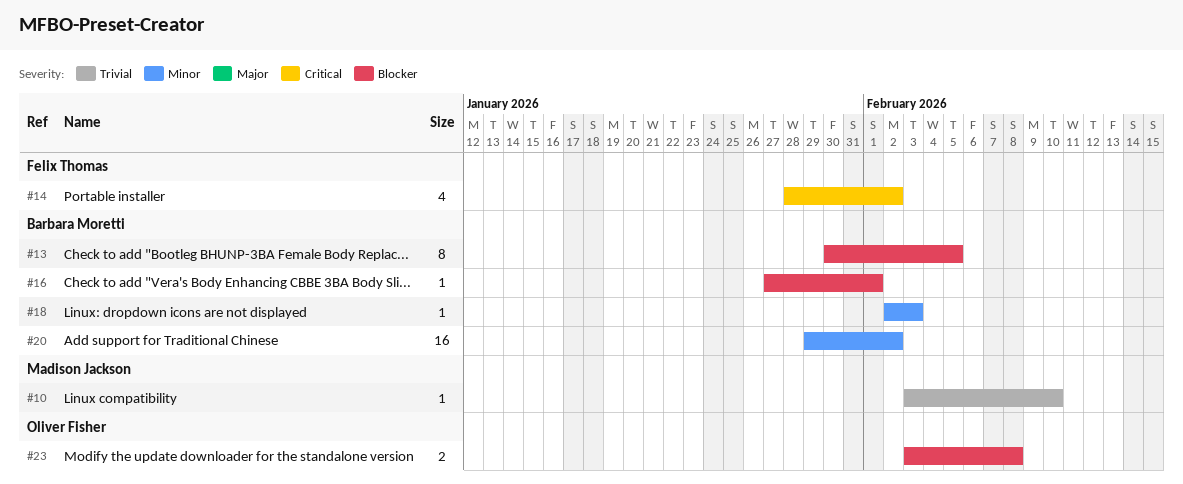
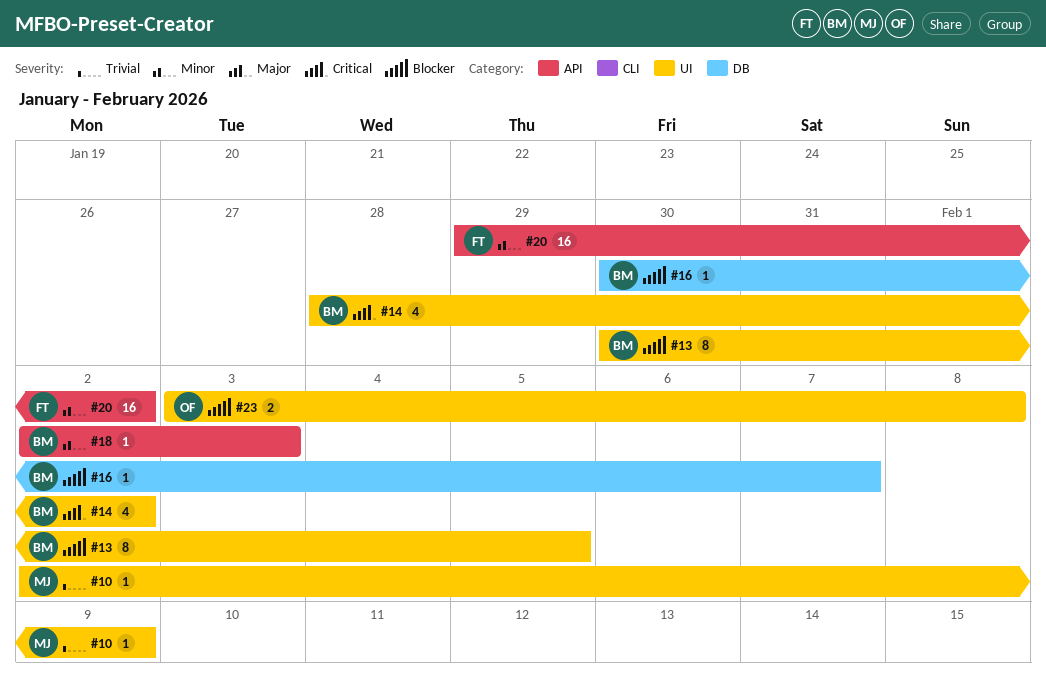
#10, start: Feb 3 -> Feb 2
#10, due: Feb 10 -> Feb 9
#14, owner: Felix Thomas -> Barbara Moretti
#16, start: Jan 27 -> Jan 30
#16, due: Feb 1 -> Feb 7
#20, owner: Barbara Moretti -> Felix Thomas

